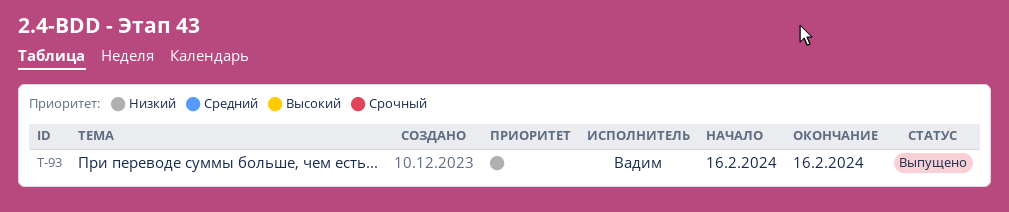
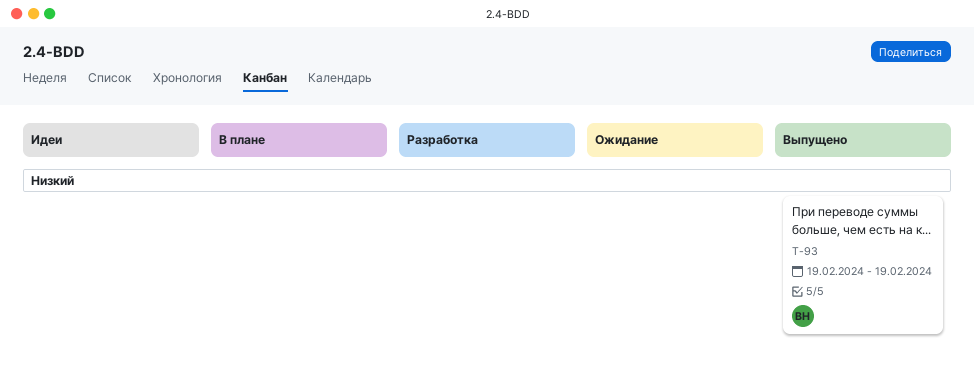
T-93, start: Feb 16 -> Feb 19
T-93, due: Feb 16 -> Feb 19

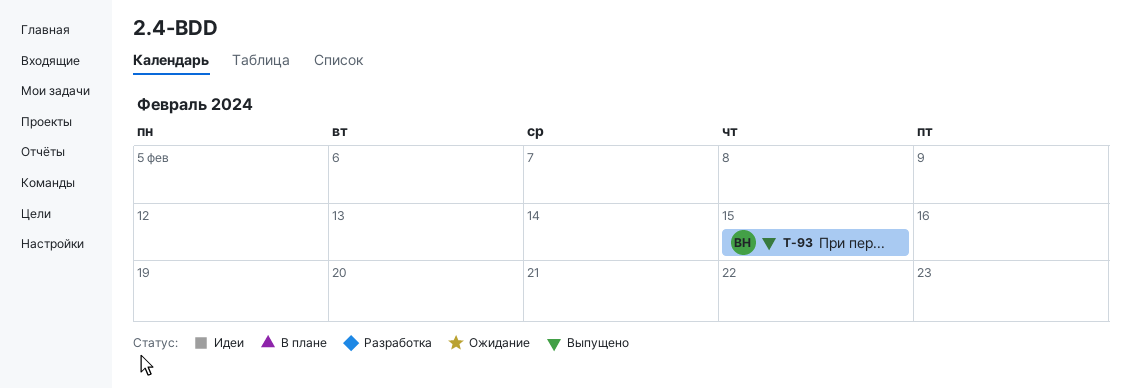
T-93, start: Feb 19 -> Feb 15
T-93, due: Feb 19 -> Feb 15

